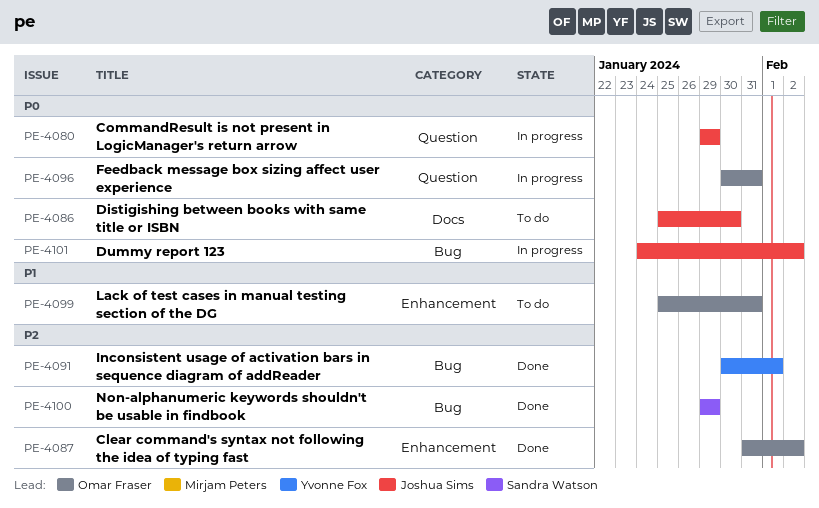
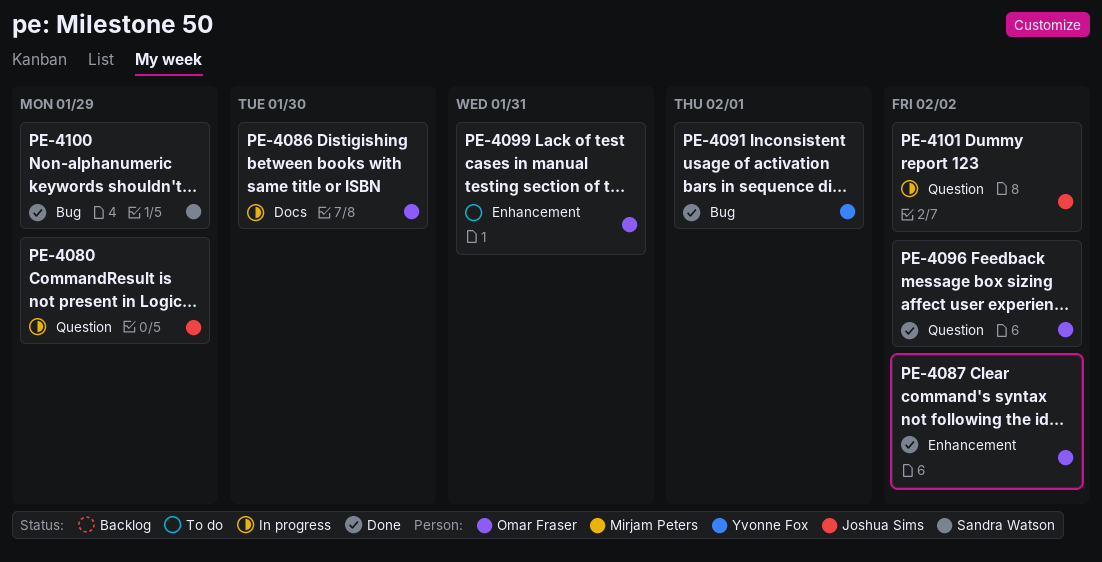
PE-4086, status: To do -> In progress
PE-4086, owner: Joshua Sims -> Omar Fraser
PE-4096, status: In progress -> Done
PE-4096, due: Jan 31 -> Feb 2
PE-4101, label: Bug -> Question

